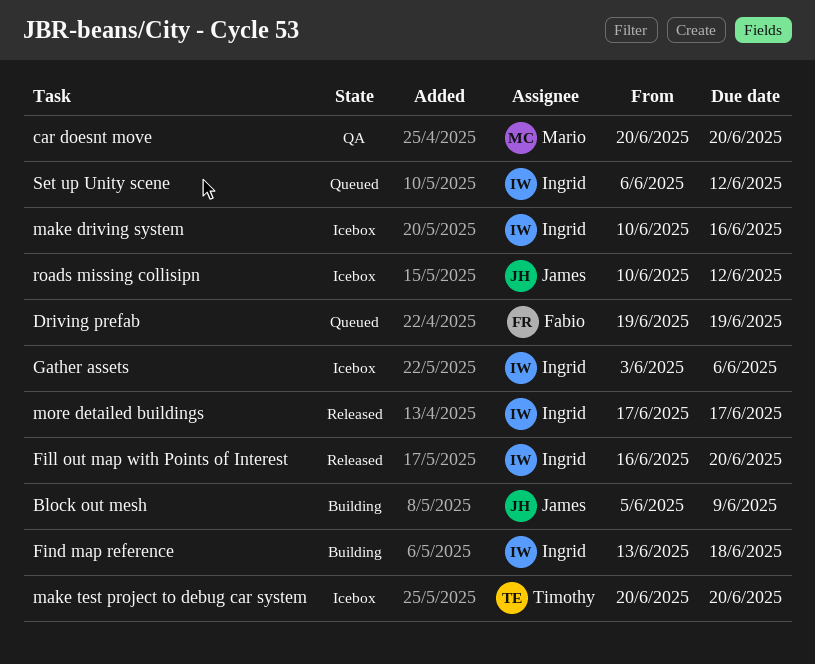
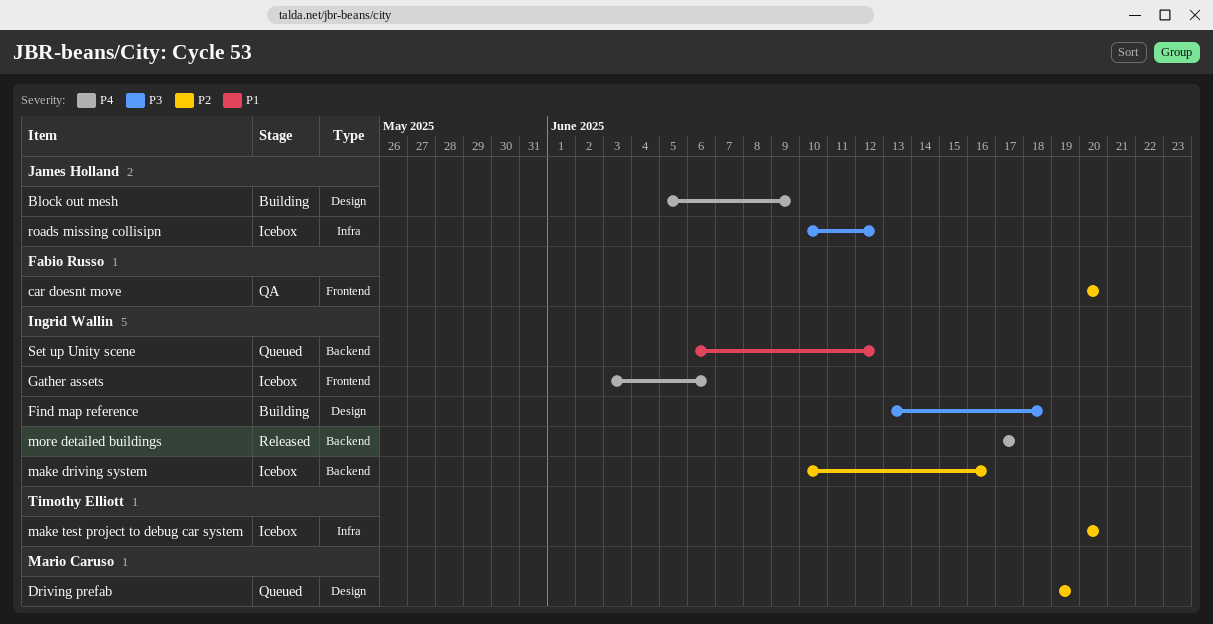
car doesnt move, owner: Mario Caruso -> Fabio Russo
Driving prefab, owner: Fabio Russo -> Mario Caruso
Fill out map with Points of Interest: present -> none

